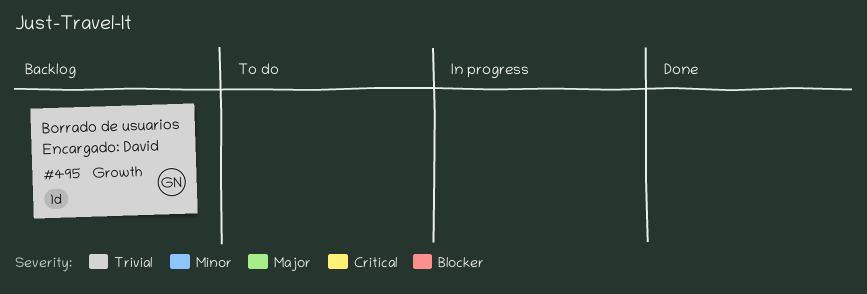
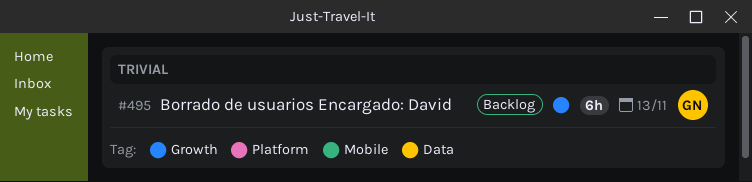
#495, estimate: 1d -> 6h

